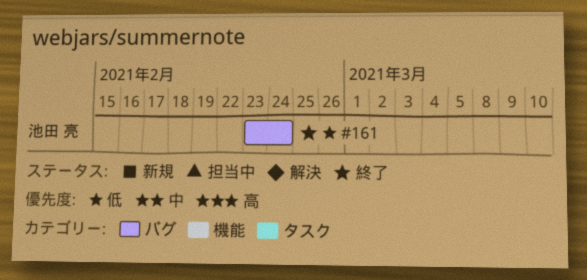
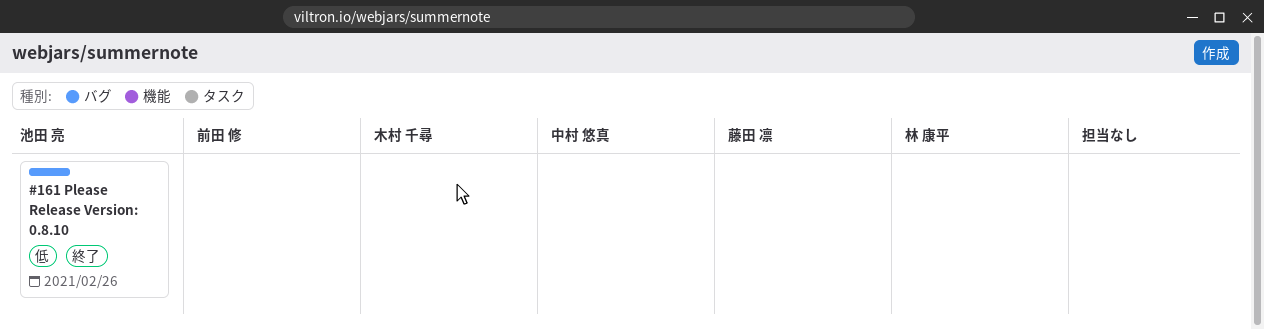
#161, due: Feb 24 -> Feb 26

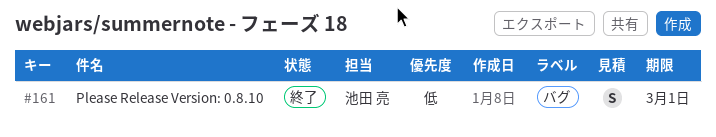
#161, due: Feb 26 -> Mar 1

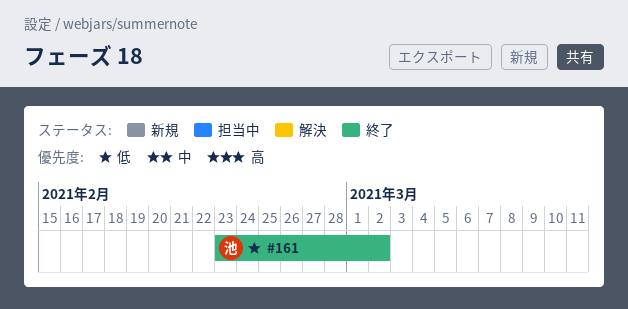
#161, due: Mar 1 -> Mar 2

